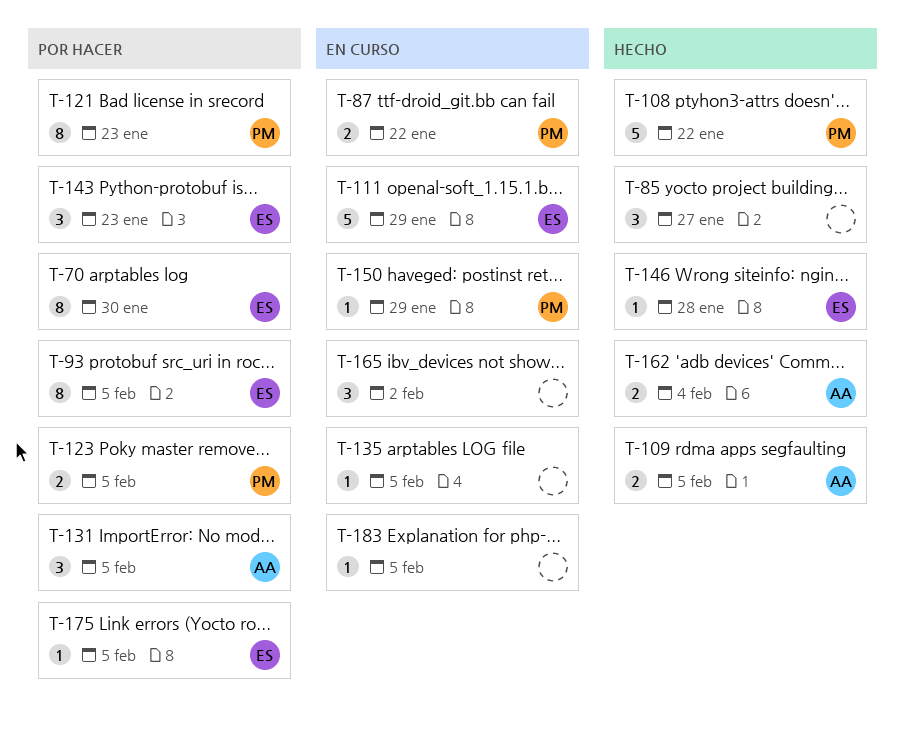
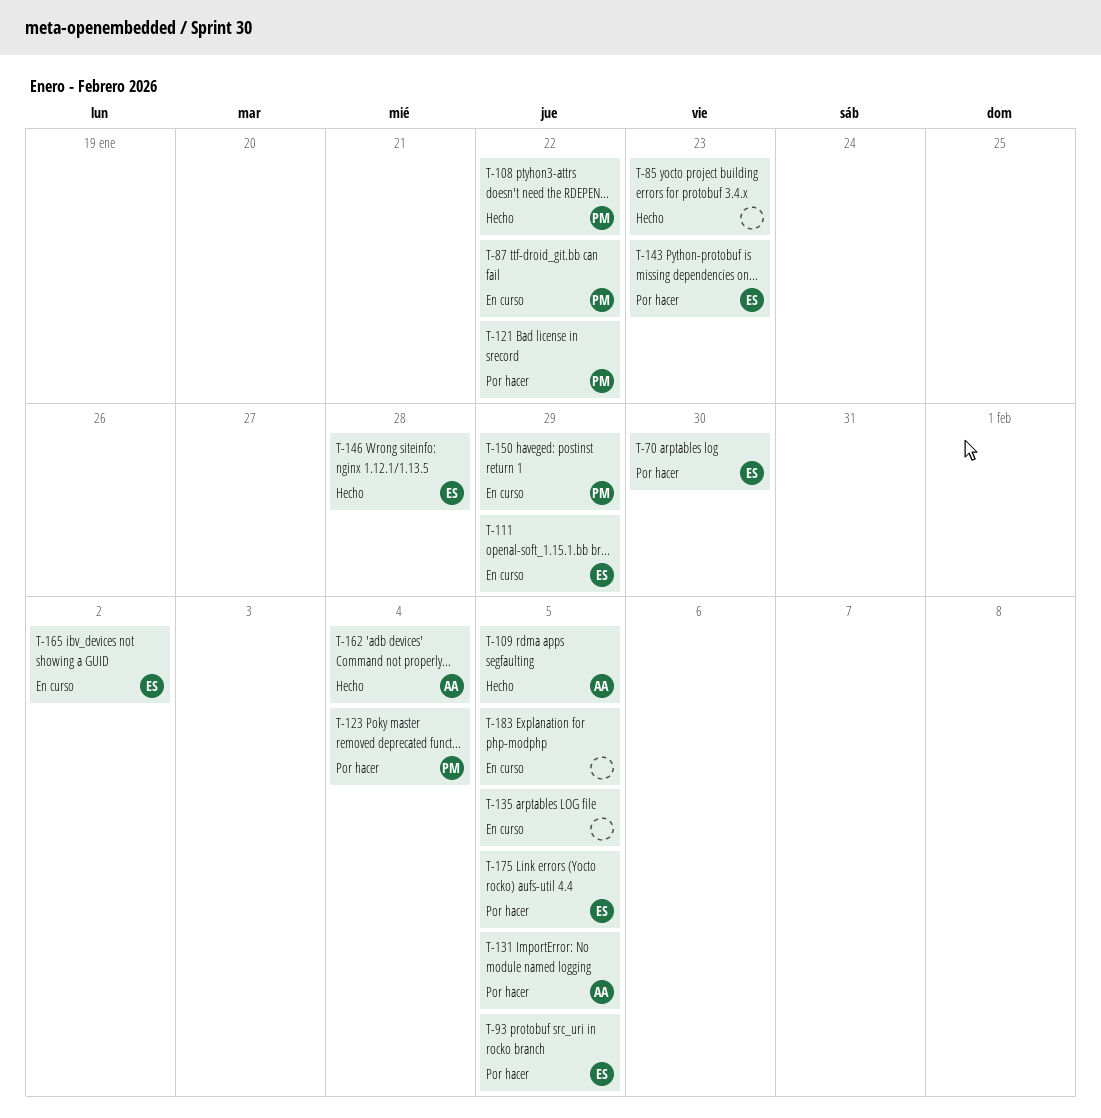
T-85, due: Jan 27 -> Jan 23
T-121, due: Jan 23 -> Jan 22
T-123, due: Feb 5 -> Feb 4
T-165, owner: none -> ES

